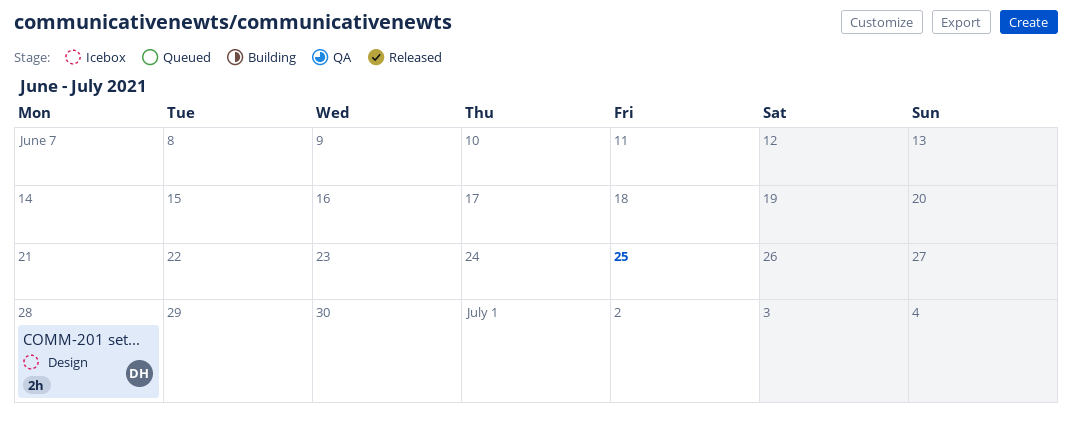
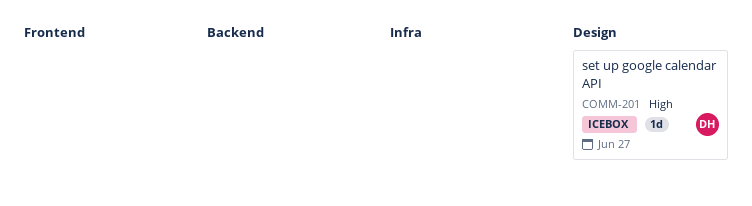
COMM-201, estimate: 2h -> 1d
COMM-201, due: Jun 28 -> Jun 27

